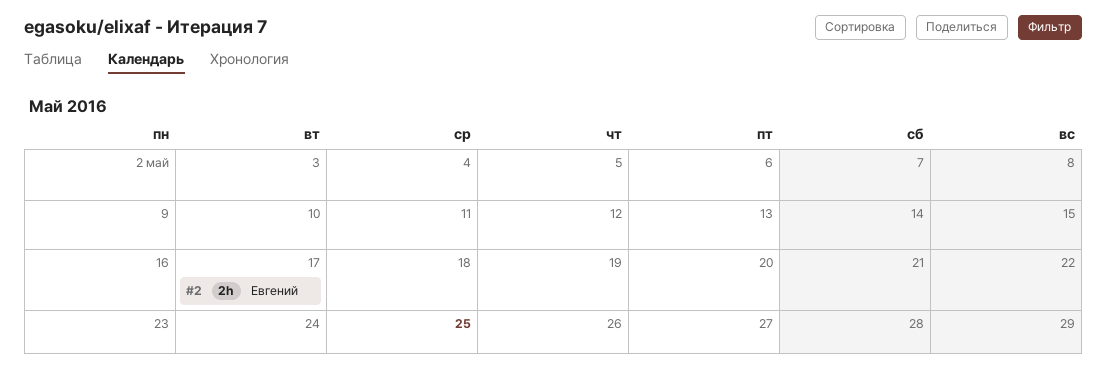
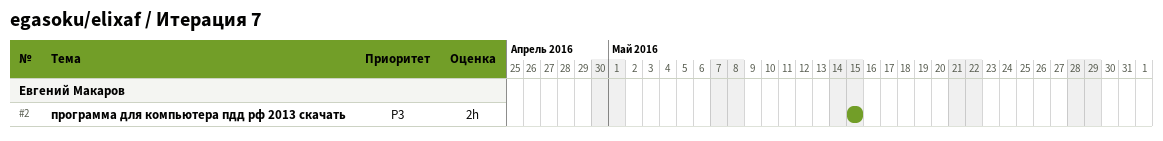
#2, due: May 17 -> May 15

